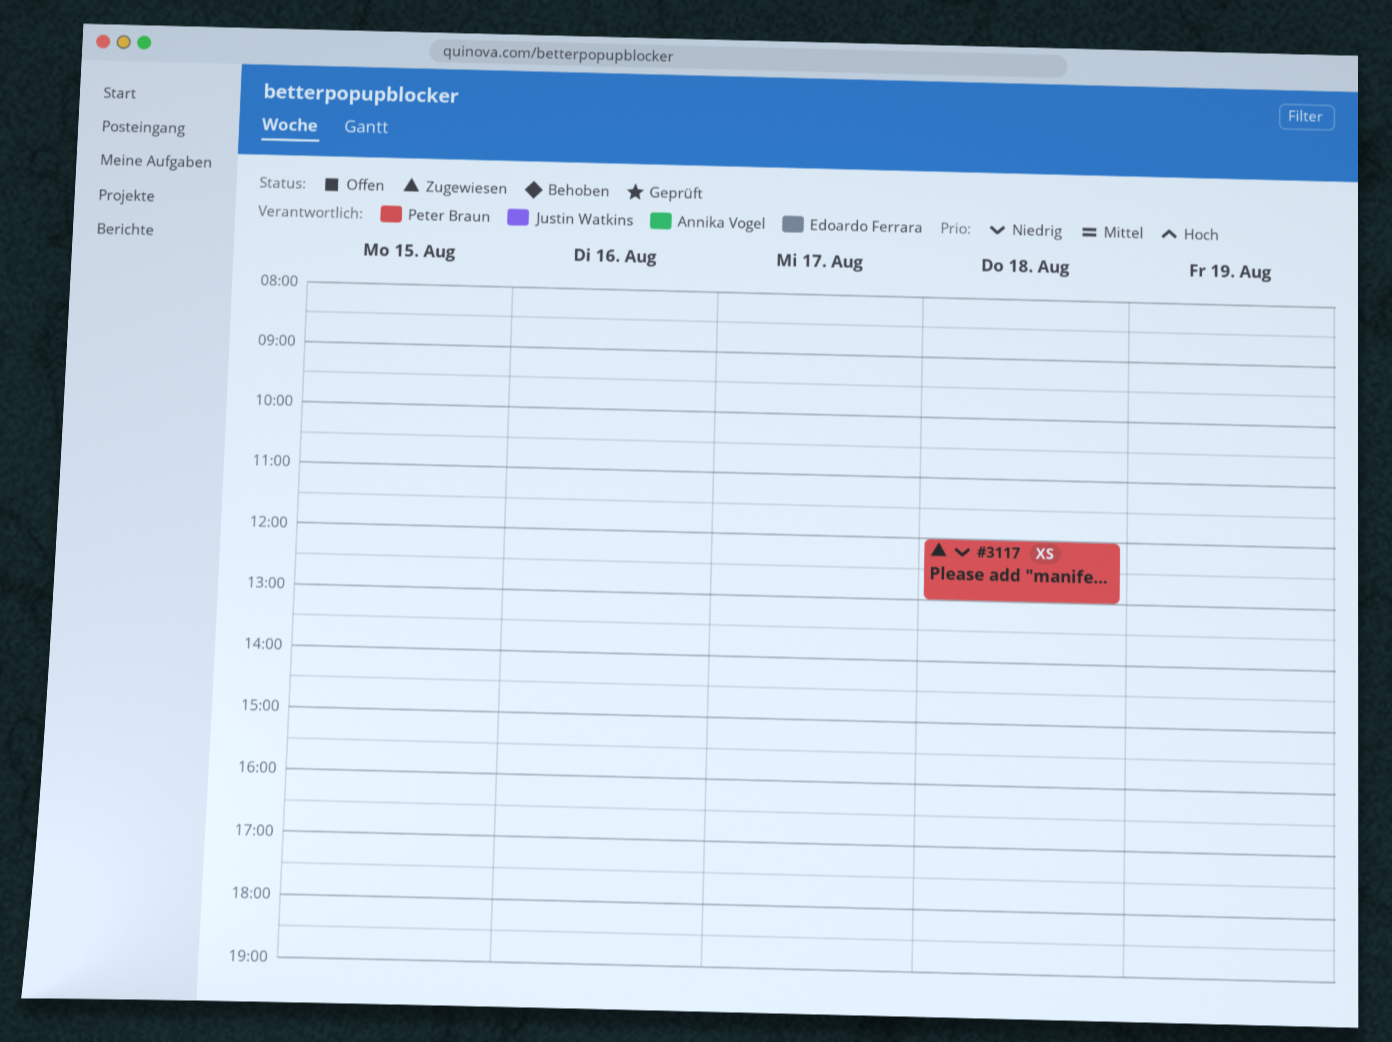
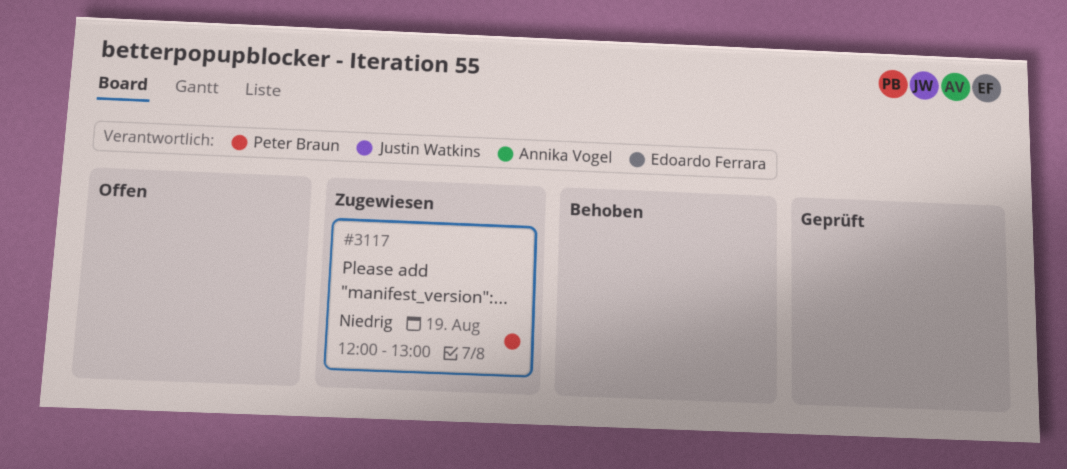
#3117, day: Aug 18 -> Aug 19

